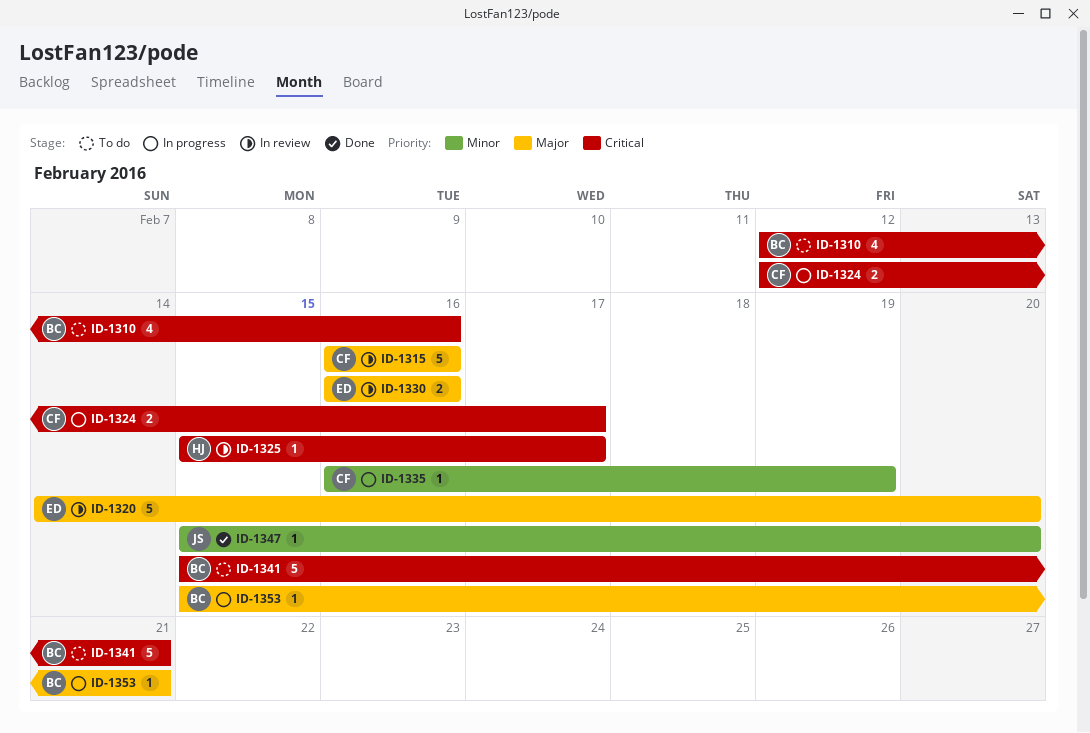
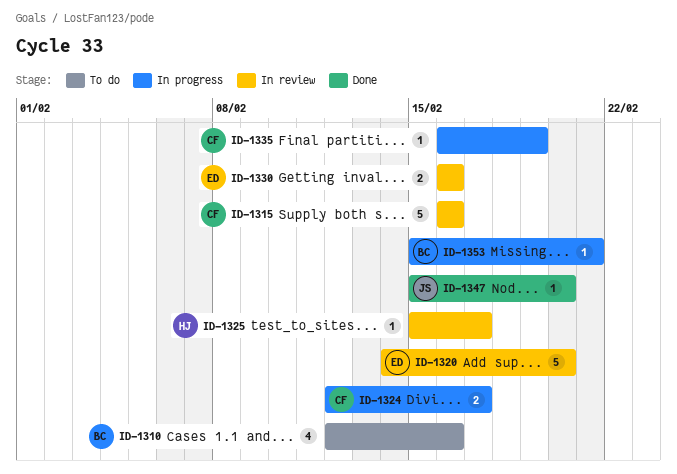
ID-1341: present -> none

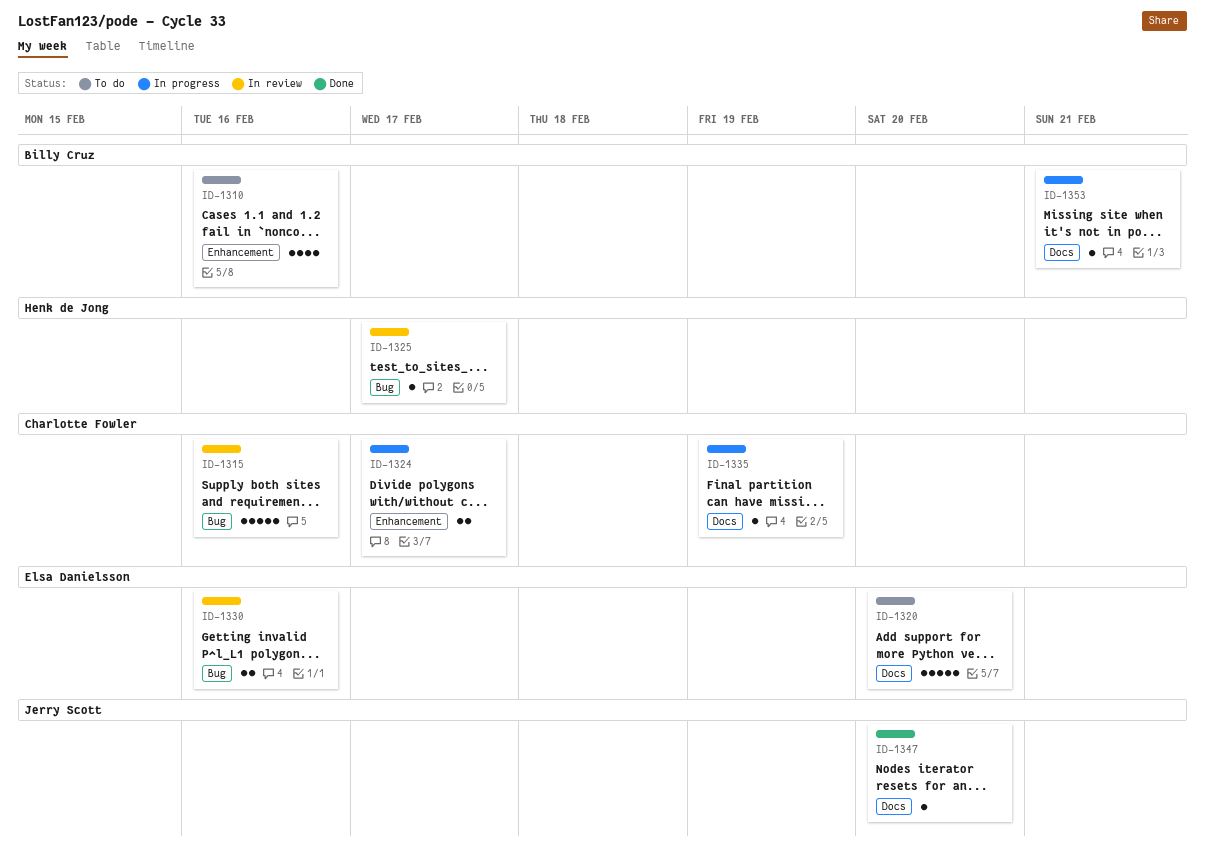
ID-1320, status: In review -> To do

